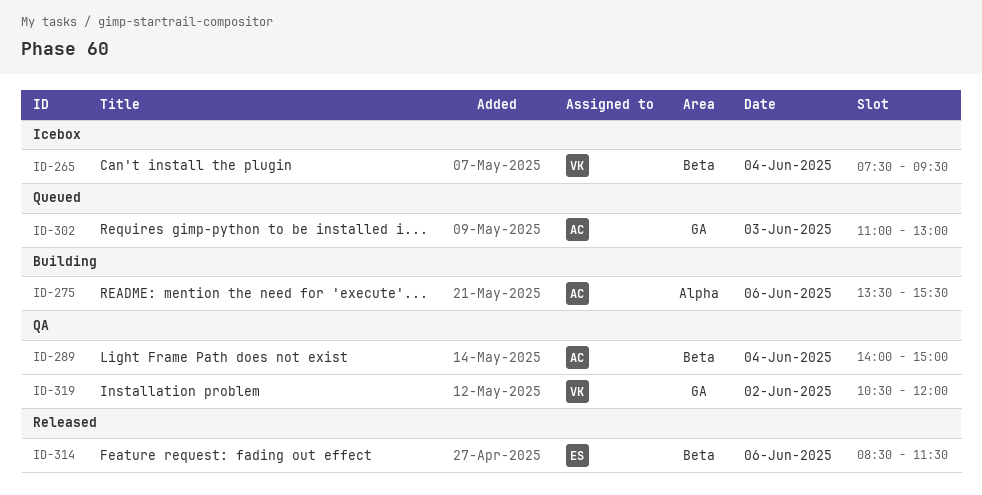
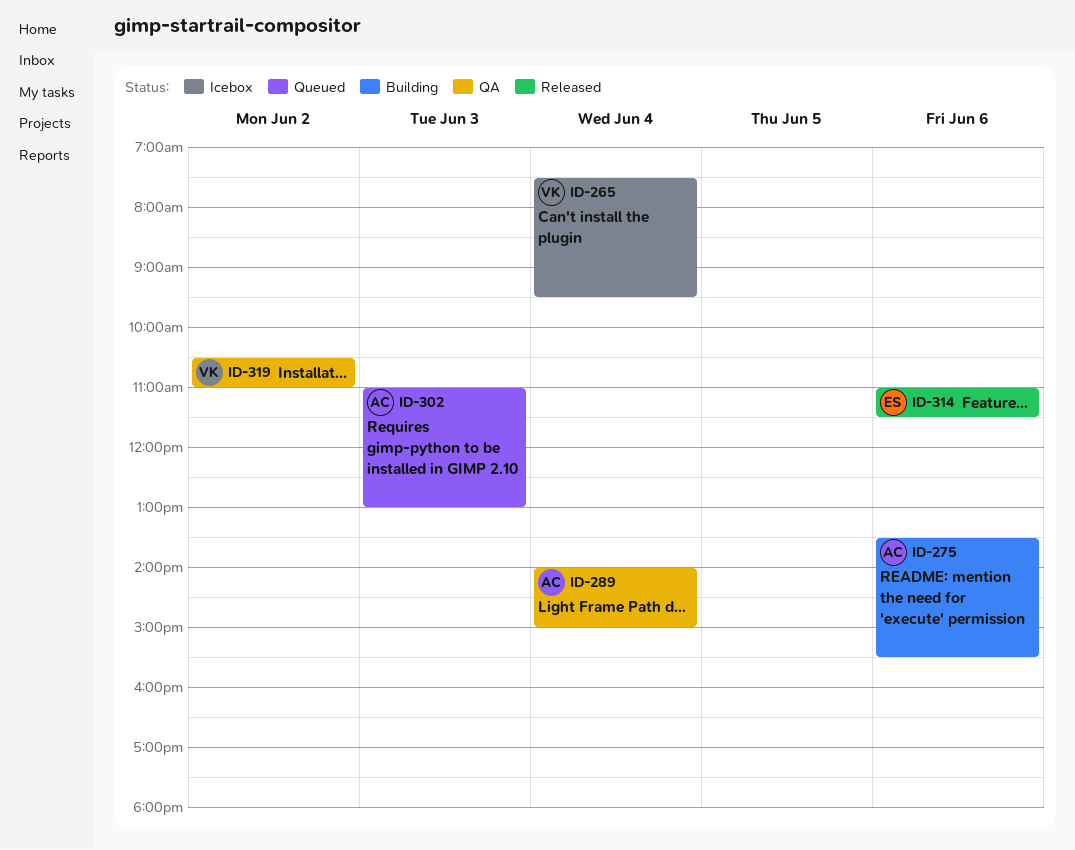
ID-314, begins: 08:30 -> 11:00
ID-319, ends: 12:00 -> 11:00

